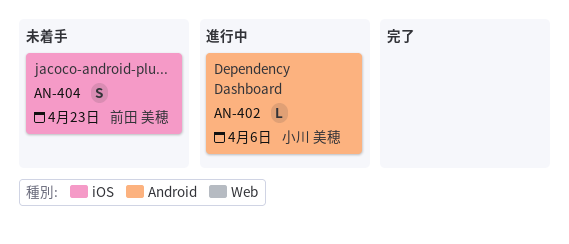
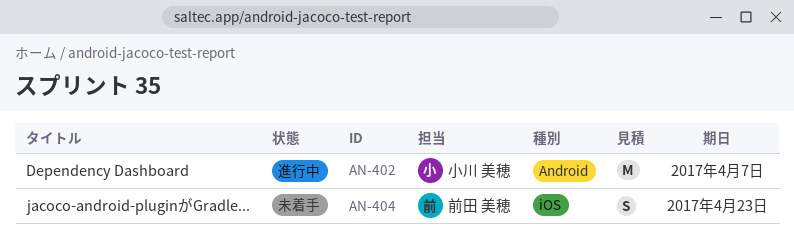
AN-402, estimate: L -> M
AN-402, due: Apr 6 -> Apr 7

